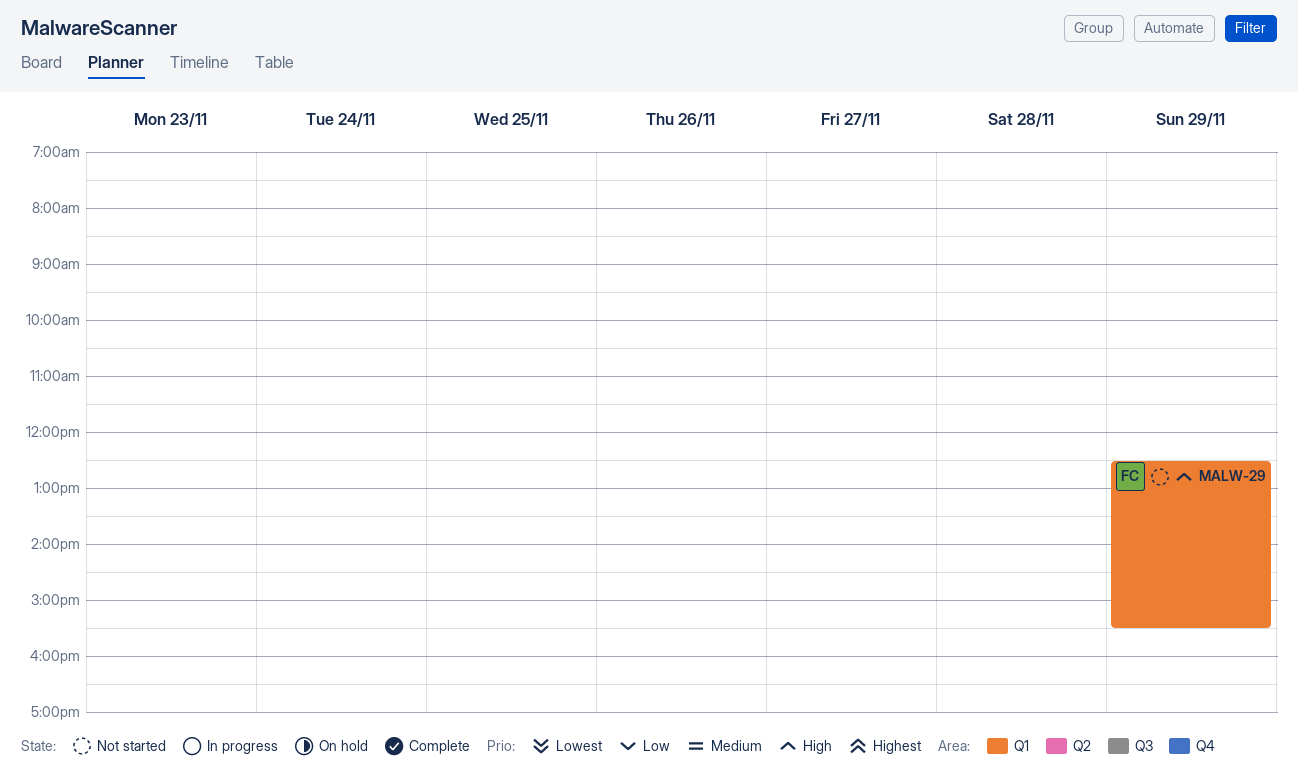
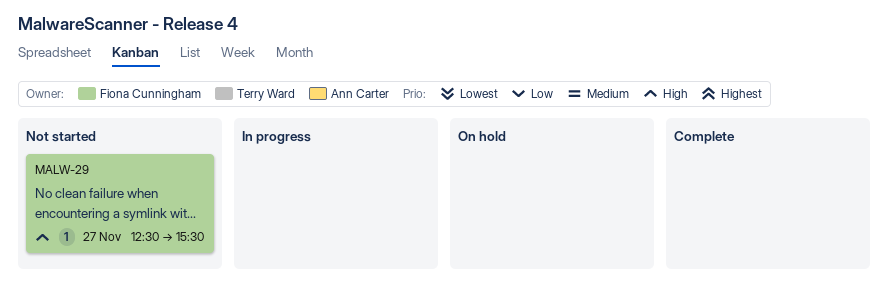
MALW-29, day: Nov 29 -> Nov 27

